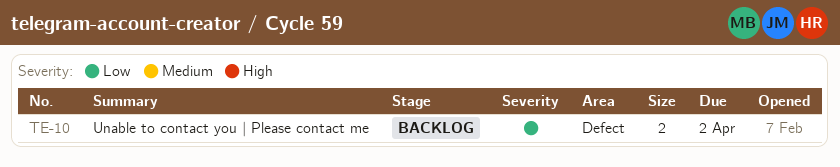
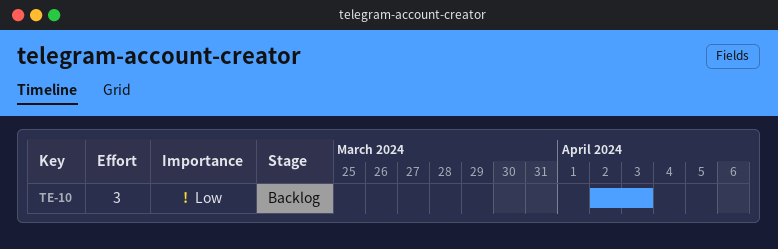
TE-10, estimate: 2 -> 3
TE-10, due: Apr 2 -> Apr 3

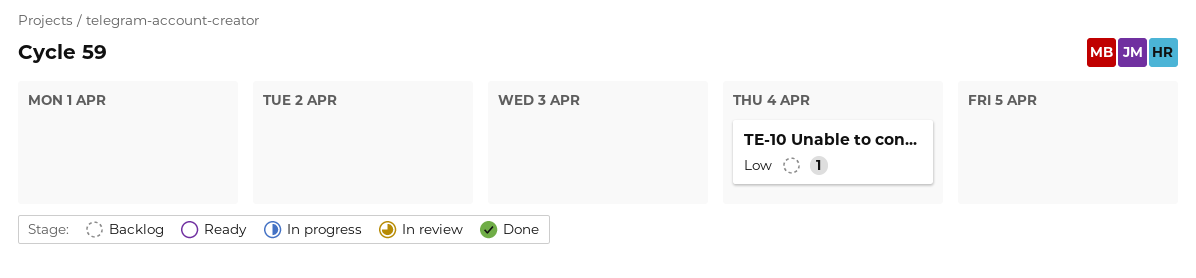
TE-10, estimate: 3 -> 1
TE-10, due: Apr 3 -> Apr 4

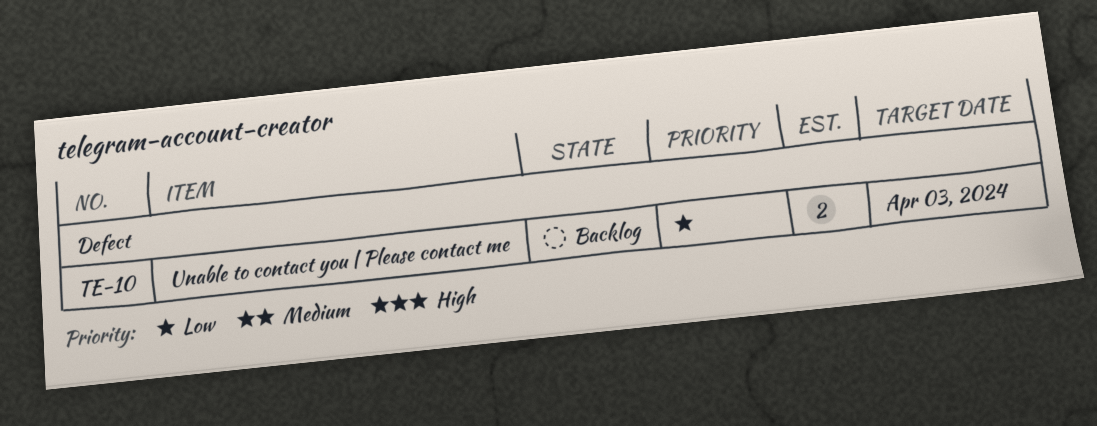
TE-10, estimate: 1 -> 2
TE-10, due: Apr 4 -> Apr 3

